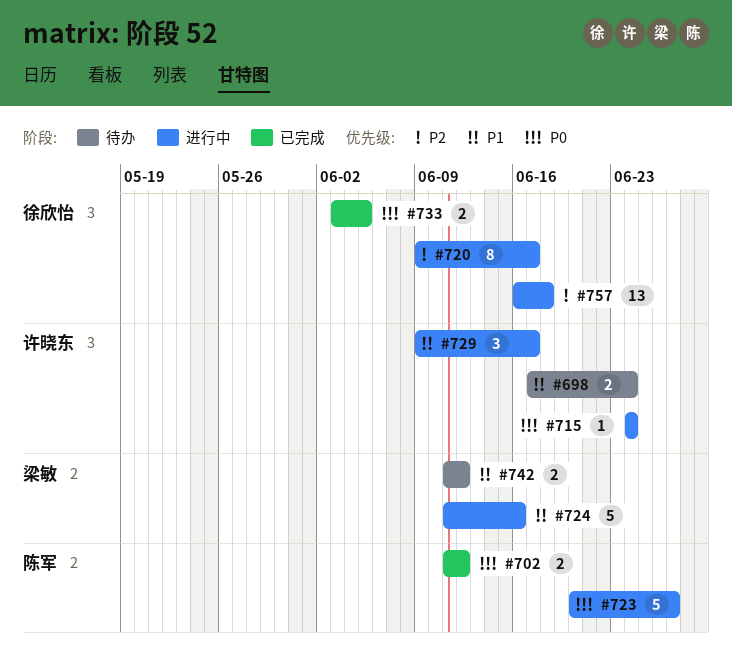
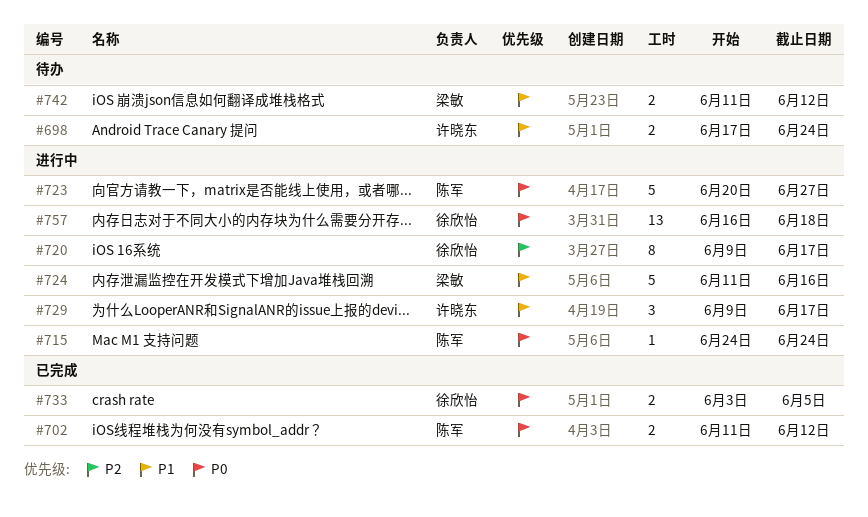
#715, owner: 许晓东 -> 陈军
#757, priority: P2 -> P0

